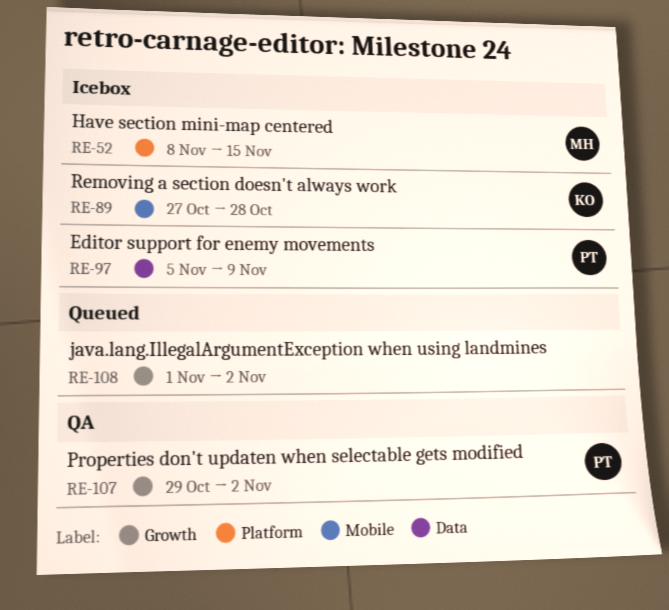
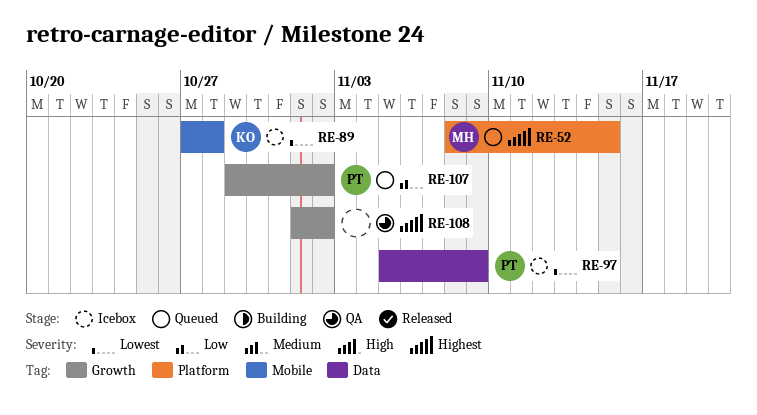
RE-52, status: Icebox -> Queued
RE-107, status: QA -> Queued
RE-108, status: Queued -> QA

